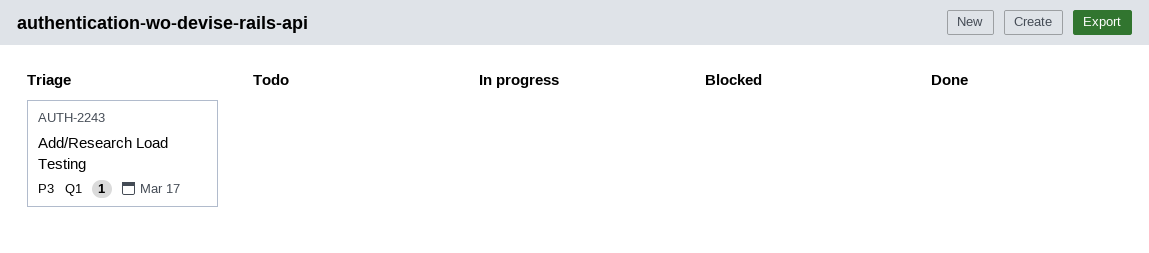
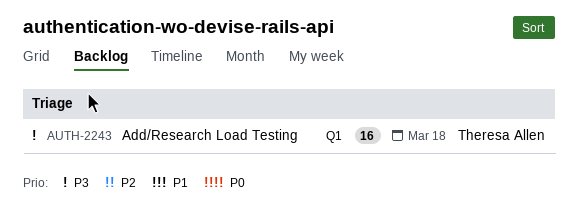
AUTH-2243, estimate: 1 -> 16
AUTH-2243, due: Mar 17 -> Mar 18

